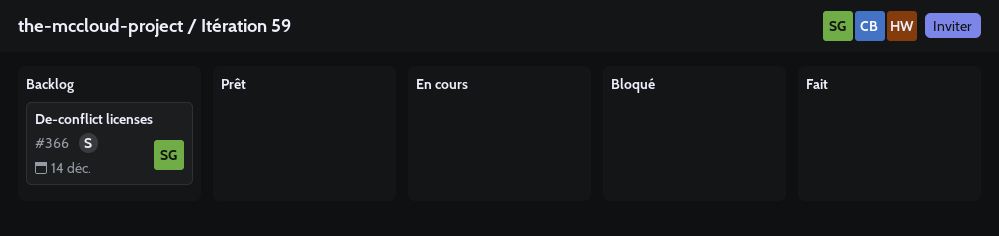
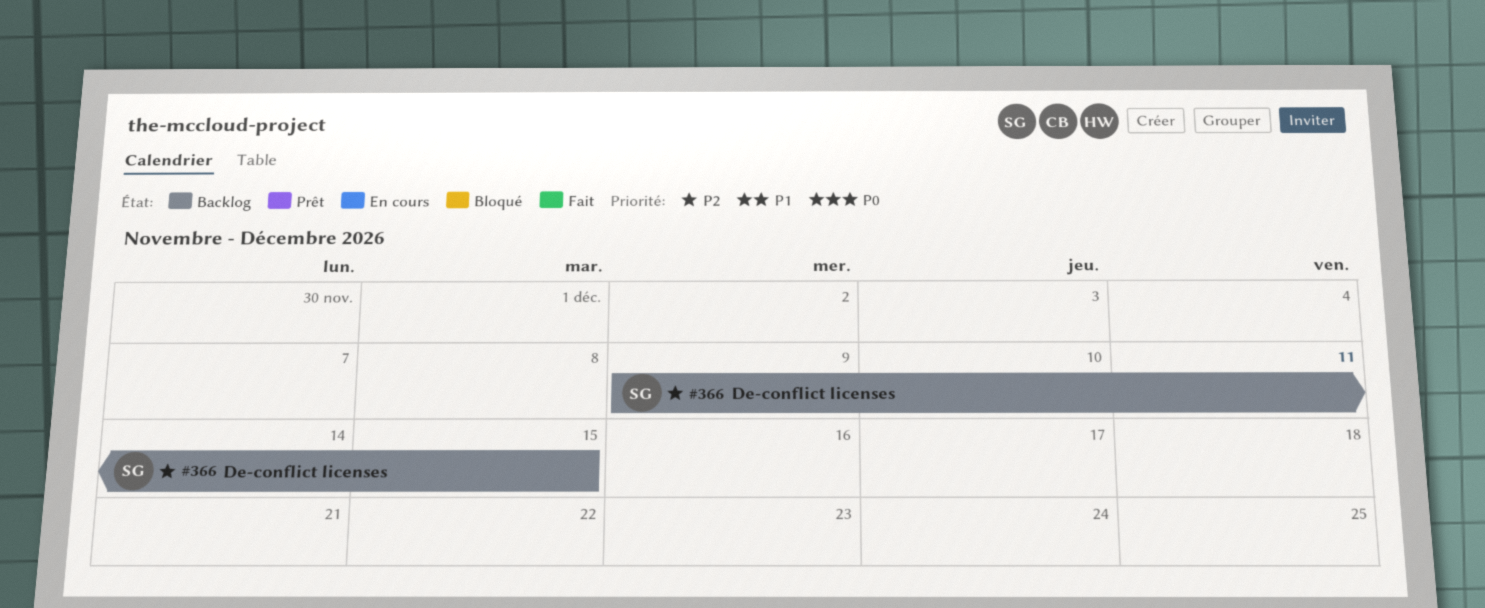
#366, due: Dec 14 -> Dec 15

